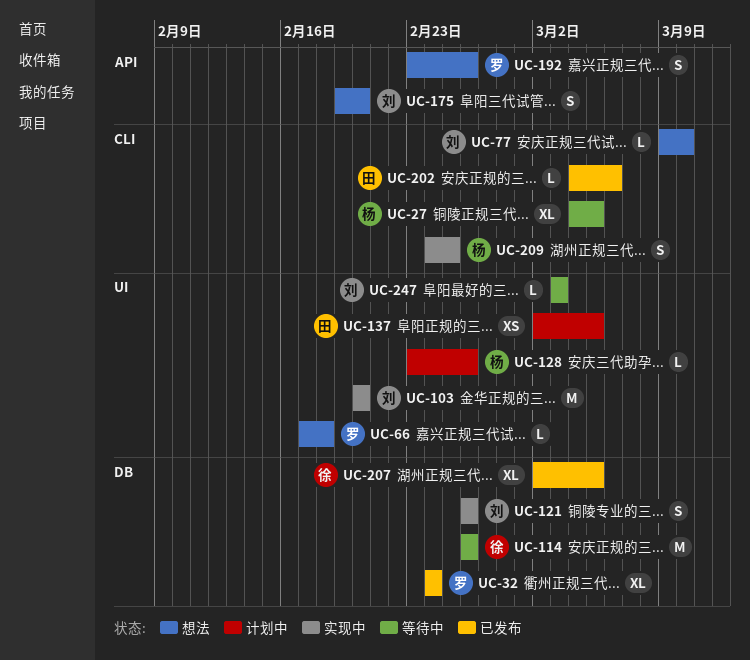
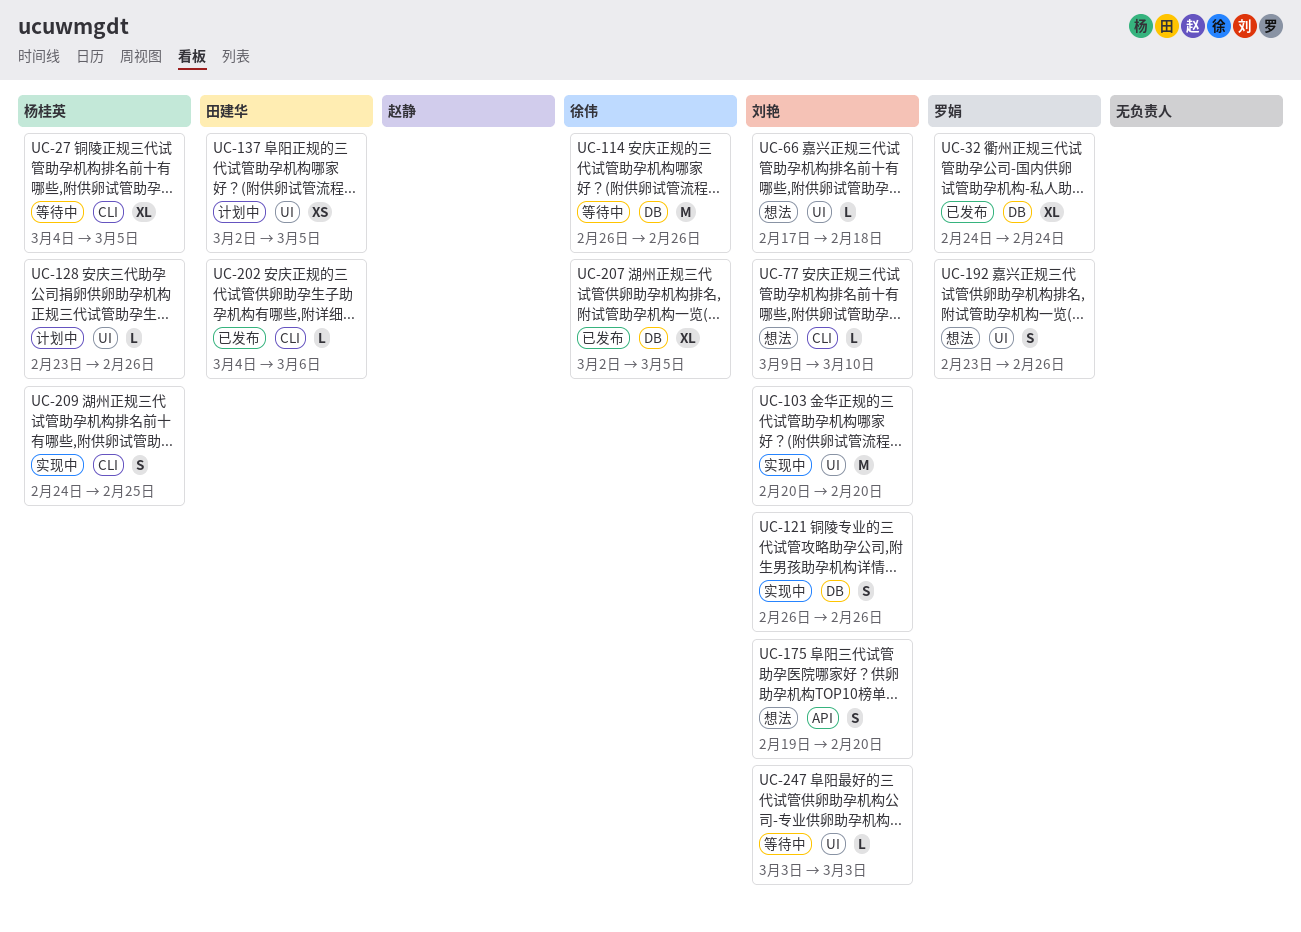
UC-66, owner: 罗娟 -> 刘艳
UC-192, label: API -> UI

